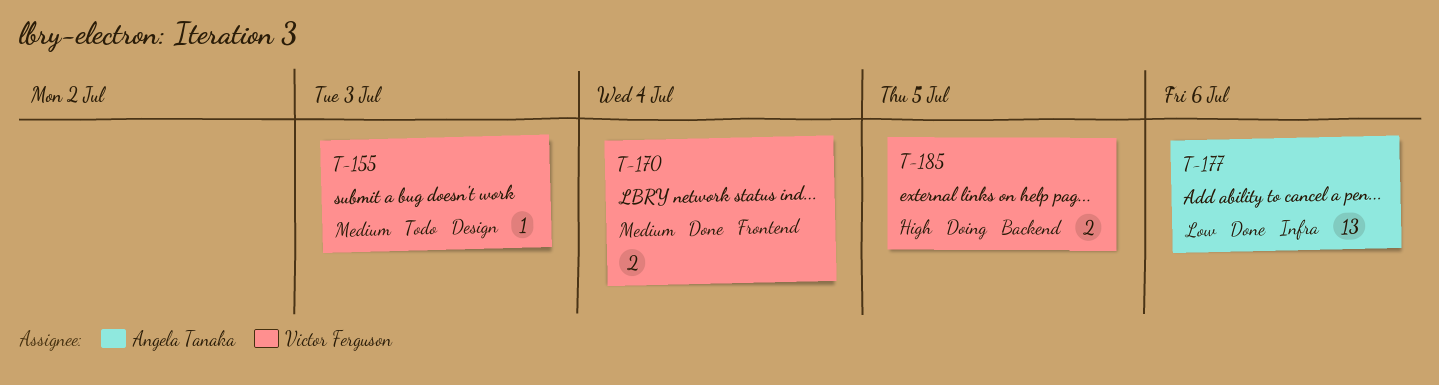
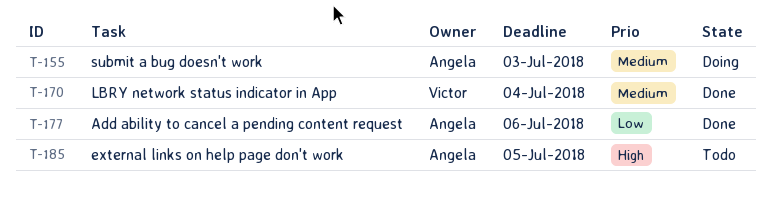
T-155, status: Todo -> Doing
T-155, owner: Victor Ferguson -> Angela Tanaka
T-185, status: Doing -> Todo
T-185, owner: Victor Ferguson -> Angela Tanaka

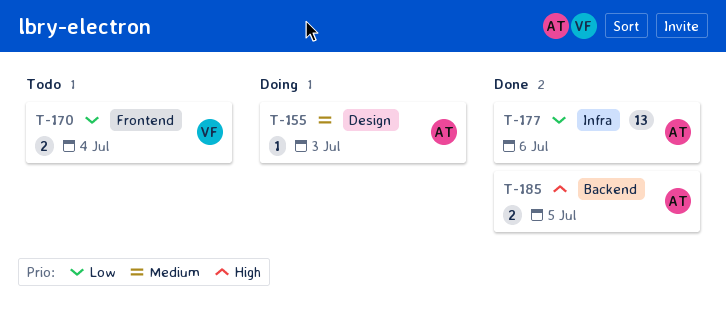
T-170, status: Done -> Todo
T-170, priority: Medium -> Low
T-185, status: Todo -> Done

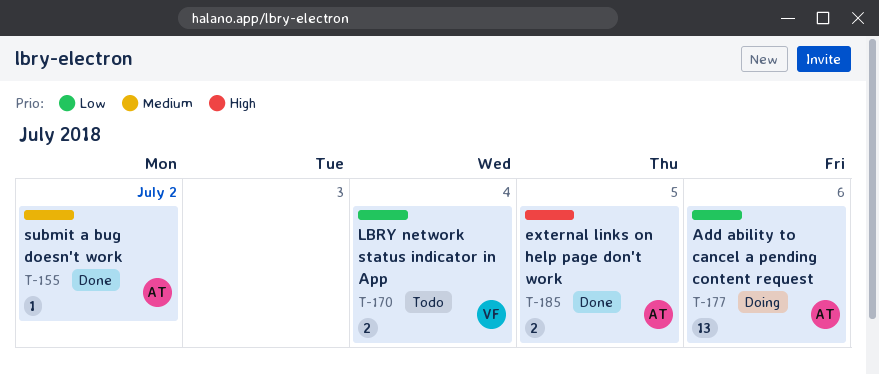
T-155, status: Doing -> Done
T-155, due: Jul 3 -> Jul 2
T-177, status: Done -> Doing

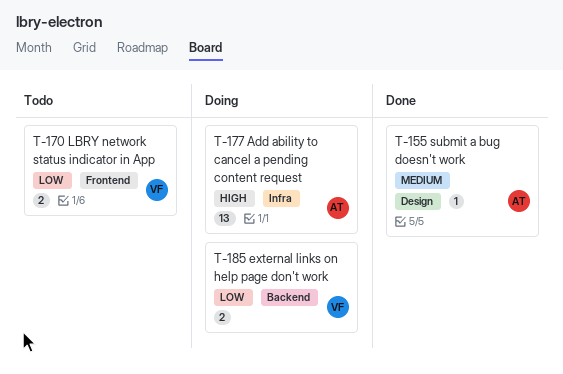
T-177, priority: Low -> High
T-185, status: Done -> Doing
T-185, owner: AT -> VF
T-185, priority: High -> Low

